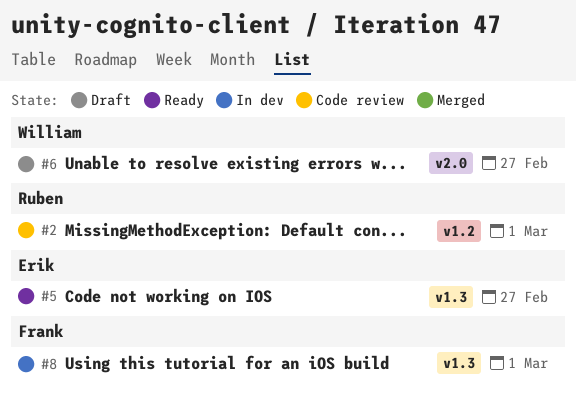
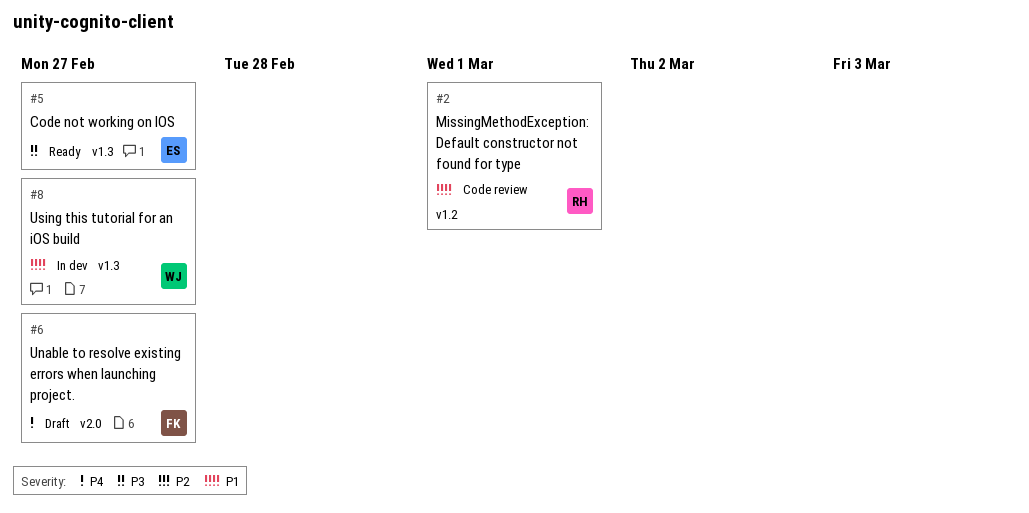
#6, owner: William -> Frank
#8, owner: Frank -> William
#8, due: Mar 1 -> Feb 27

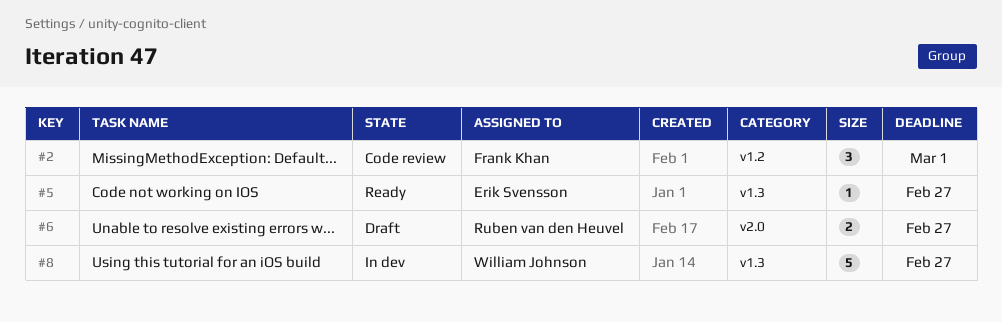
#2, owner: Ruben van den Heuvel -> Frank Khan
#6, owner: Frank Khan -> Ruben van den Heuvel

